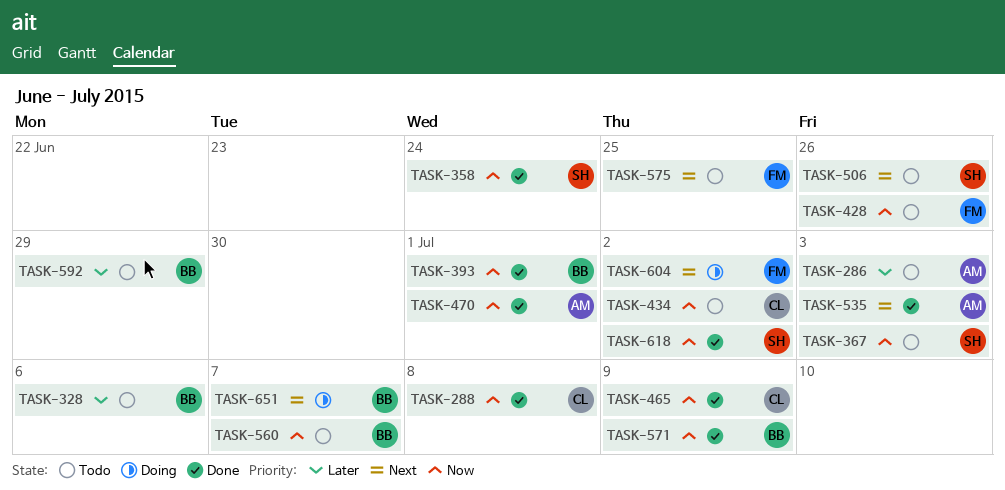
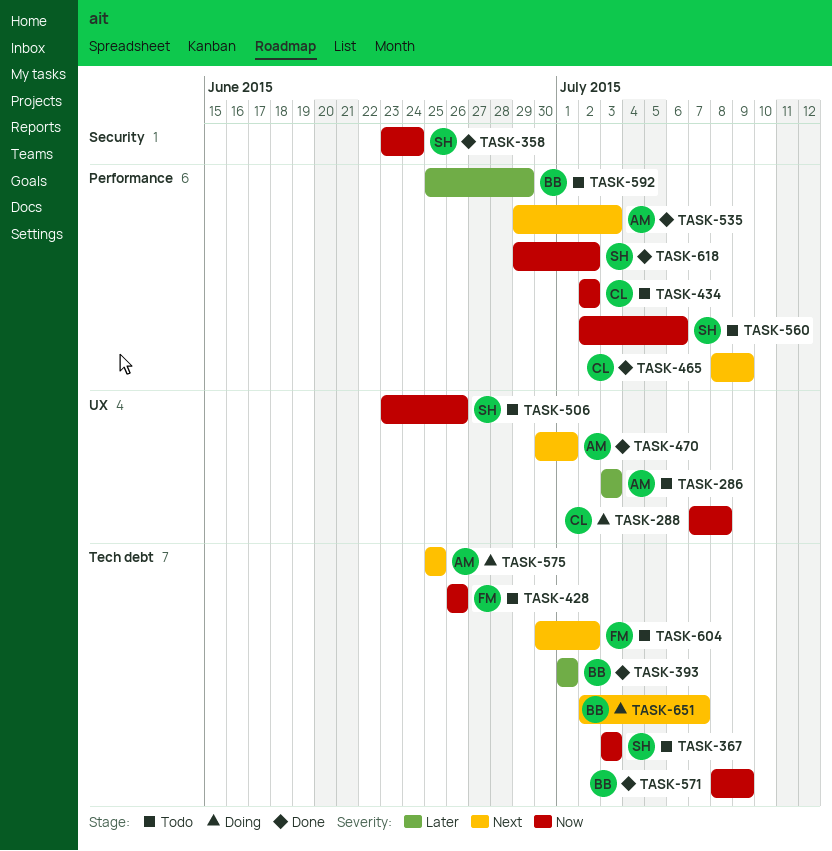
TASK-288, status: Done -> Doing
TASK-328: present -> none
TASK-393, priority: Now -> Later
TASK-465, priority: Now -> Next
TASK-470, priority: Now -> Next
TASK-506, priority: Next -> Now
TASK-560, owner: BB -> SH
TASK-560, due: Jul 7 -> Jul 6
TASK-575, status: Todo -> Doing
TASK-575, owner: FM -> AM
TASK-604, status: Doing -> Todo

